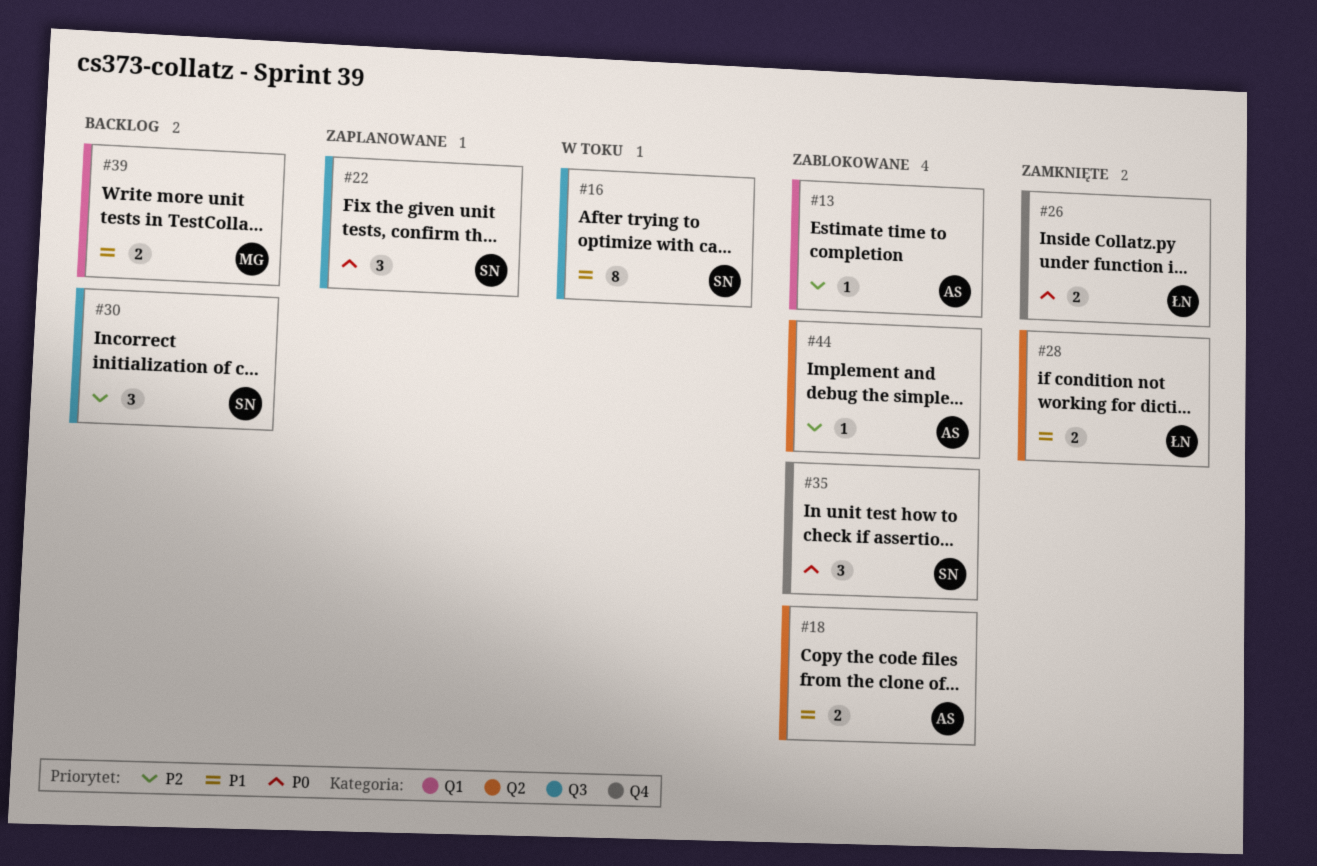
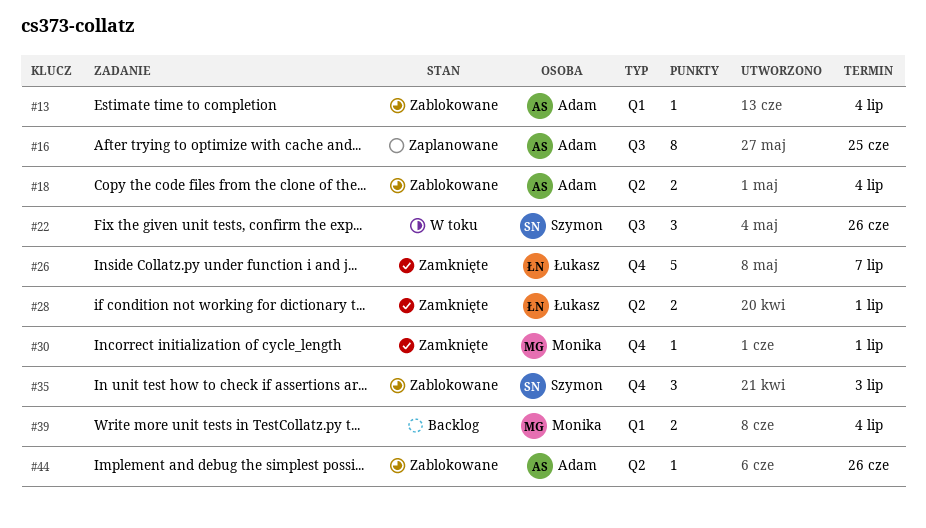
#16, status: W toku -> Zaplanowane
#16, owner: Szymon -> Adam
#22, status: Zaplanowane -> W toku
#26, estimate: 2 -> 5
#30, status: Backlog -> Zamknięte
#30, owner: Szymon -> Monika
#30, label: Q3 -> Q4
#30, estimate: 3 -> 1

